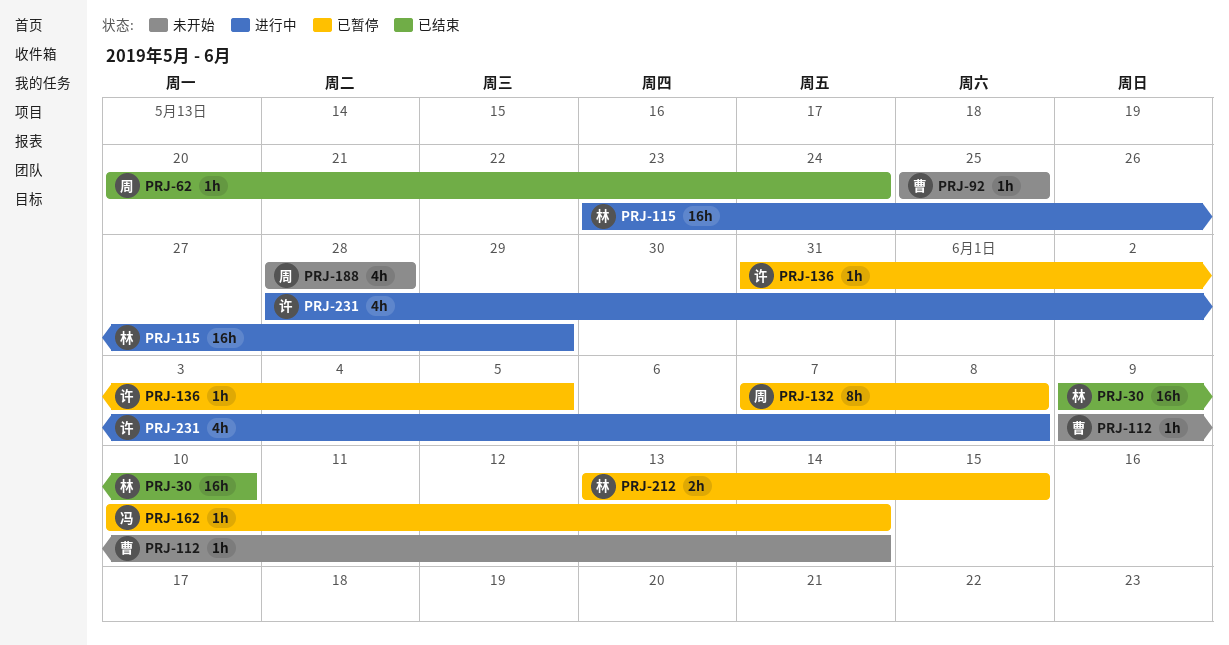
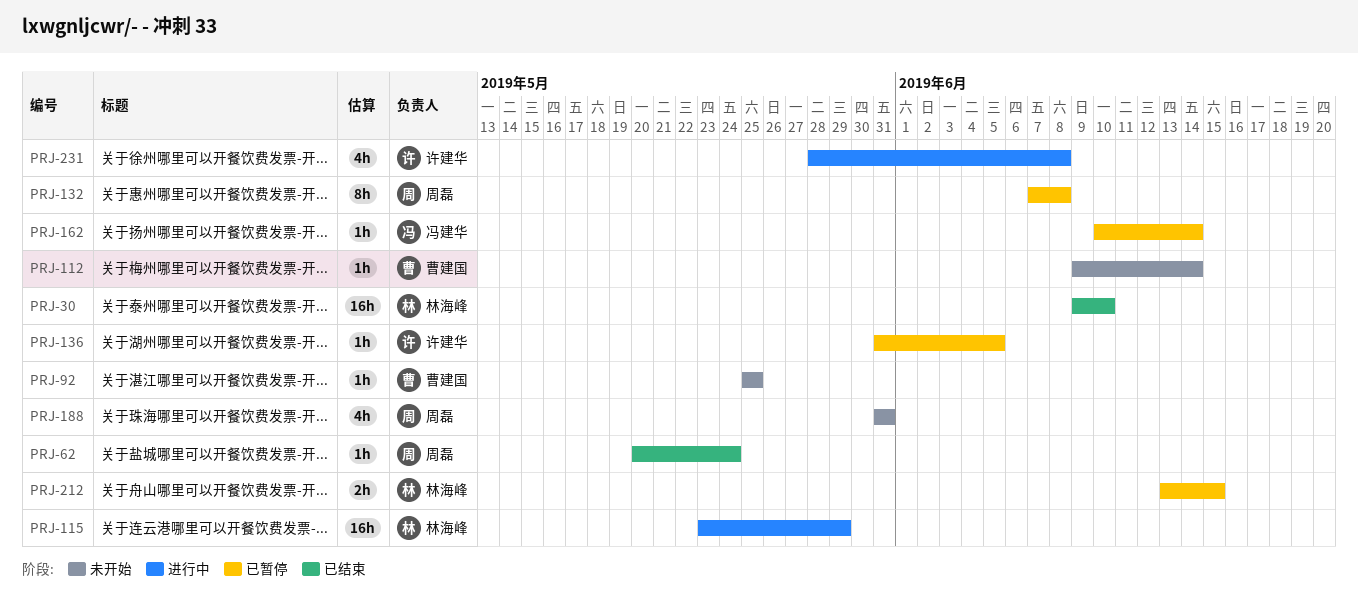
PRJ-188, start: May 28 -> May 31
PRJ-188, due: May 28 -> May 31

